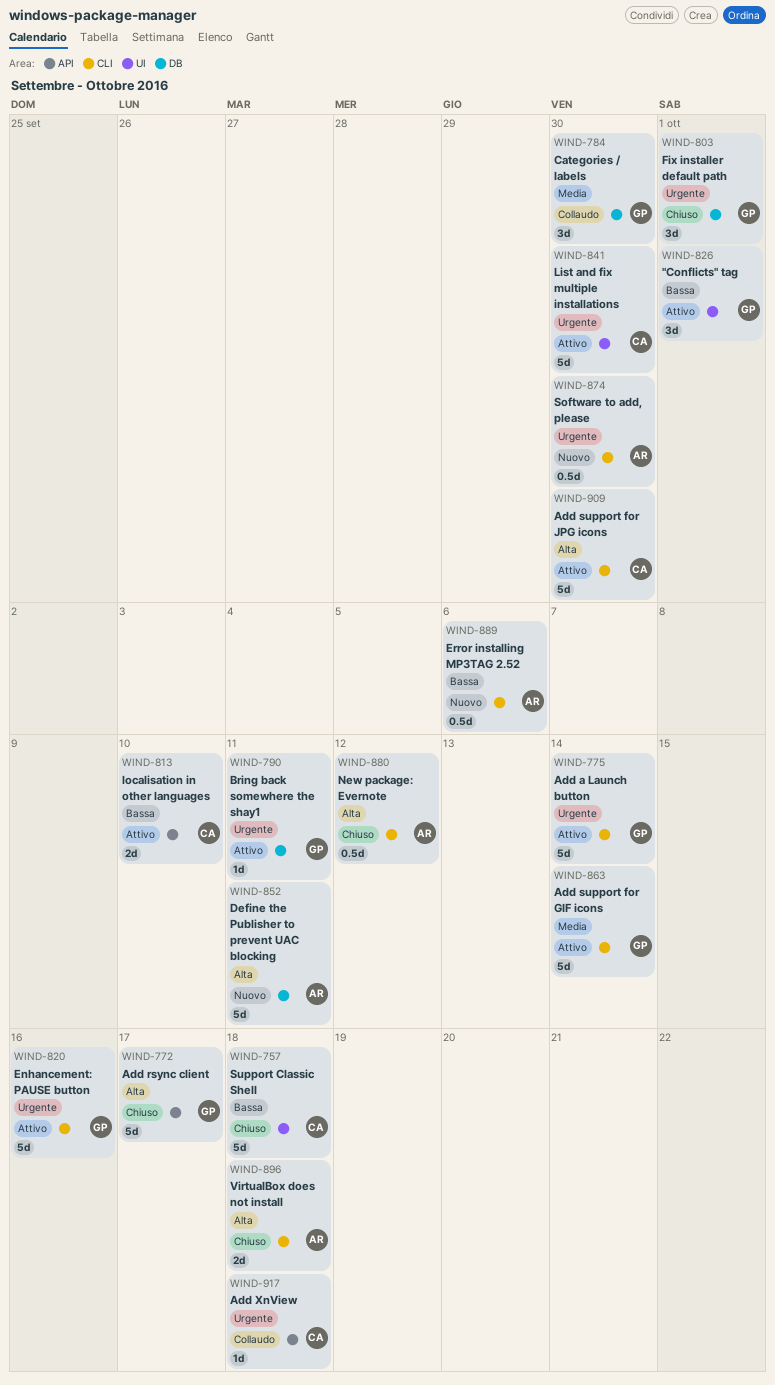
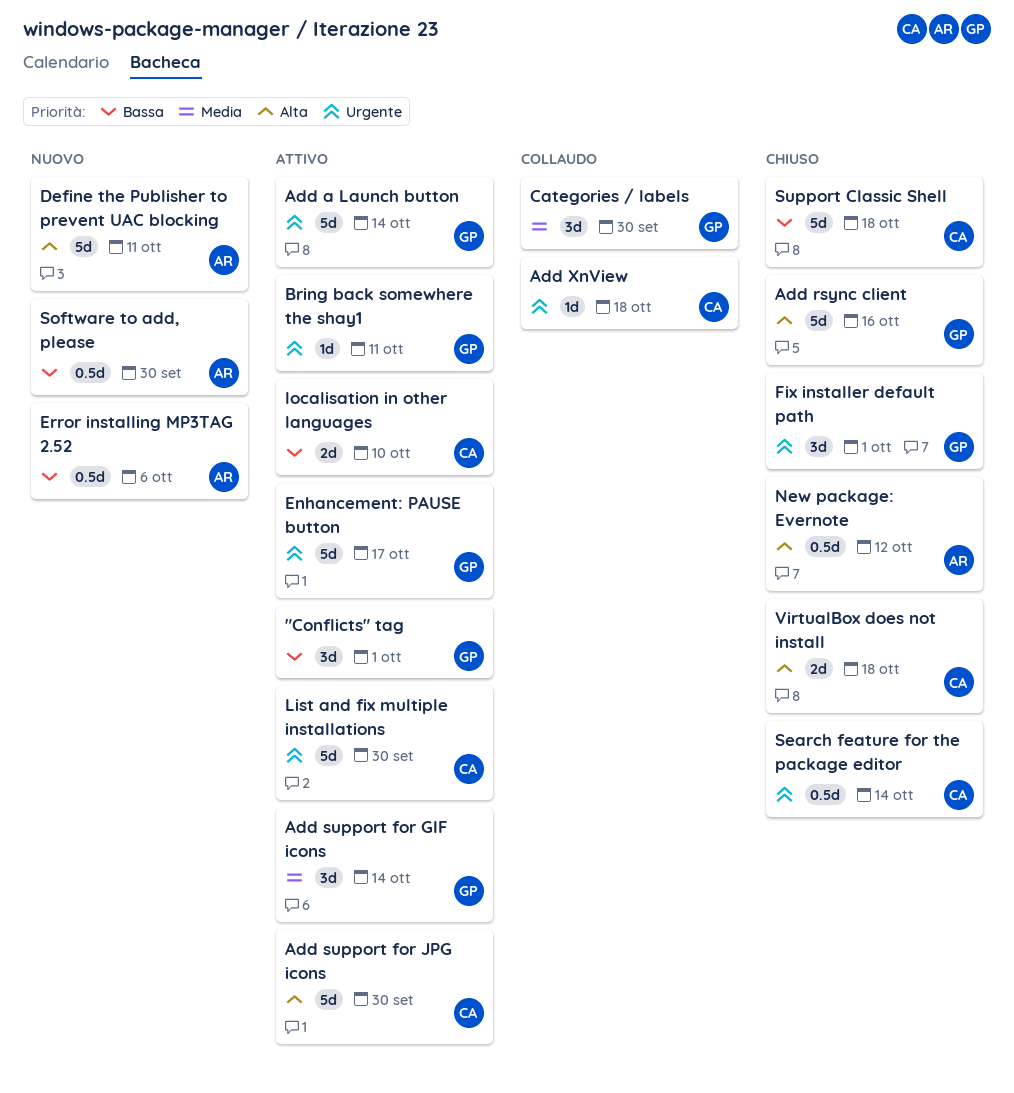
Add rsync client, due: Oct 17 -> Oct 16
Add support for GIF icons, estimate: 5d -> 3d
Enhancement: PAUSE button, due: Oct 16 -> Oct 17
Search feature for the package editor: none -> present
Software to add, please, priority: Urgente -> Bassa
VirtualBox does not install, owner: AR -> CA

